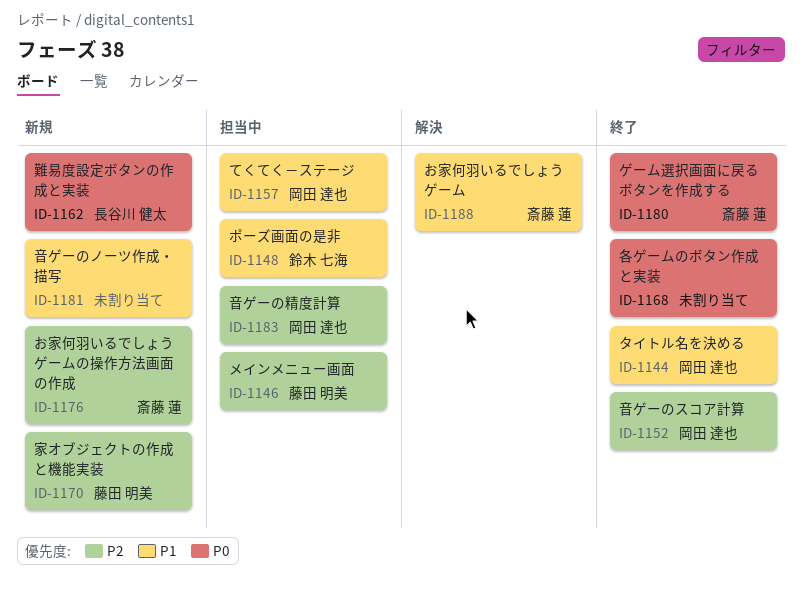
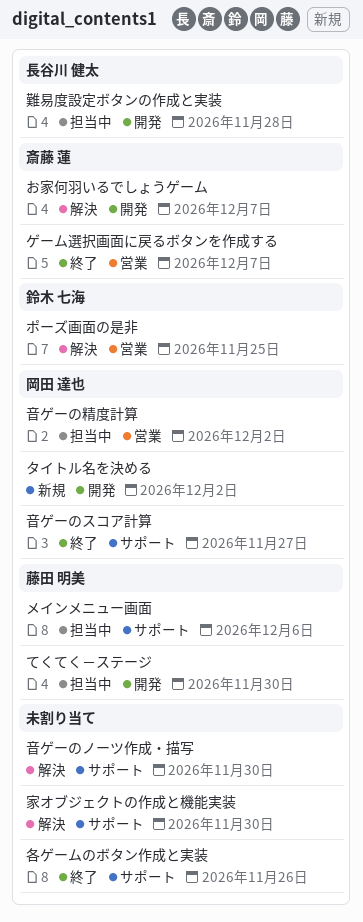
お家何羽いるでしょうゲームの操作方法画面の作成: present -> none
てくてく－ステージ, owner: 岡田 達也 -> 藤田 明美
タイトル名を決める, status: 終了 -> 新規
ポーズ画面の是非, status: 担当中 -> 解決
家オブジェクトの作成と機能実装, status: 新規 -> 解決
家オブジェクトの作成と機能実装, owner: 藤田 明美 -> none
難易度設定ボタンの作成と実装, status: 新規 -> 担当中
音ゲーのノーツ作成・描写, status: 新規 -> 解決

